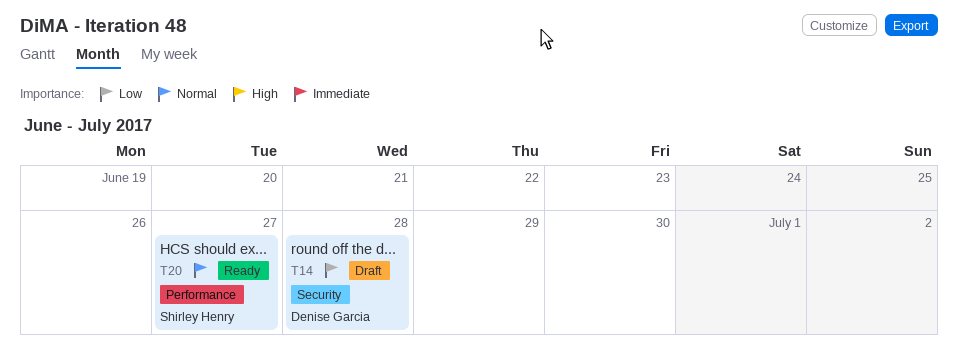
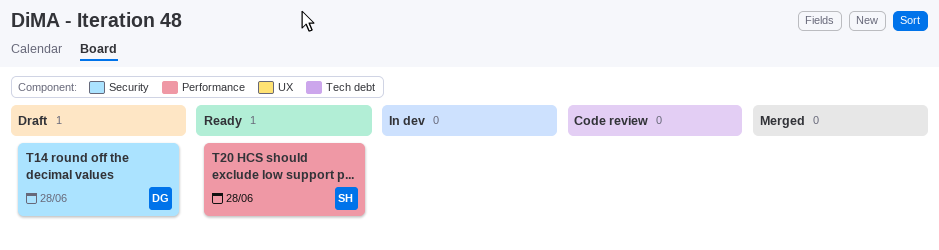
T20, due: Jun 27 -> Jun 28

